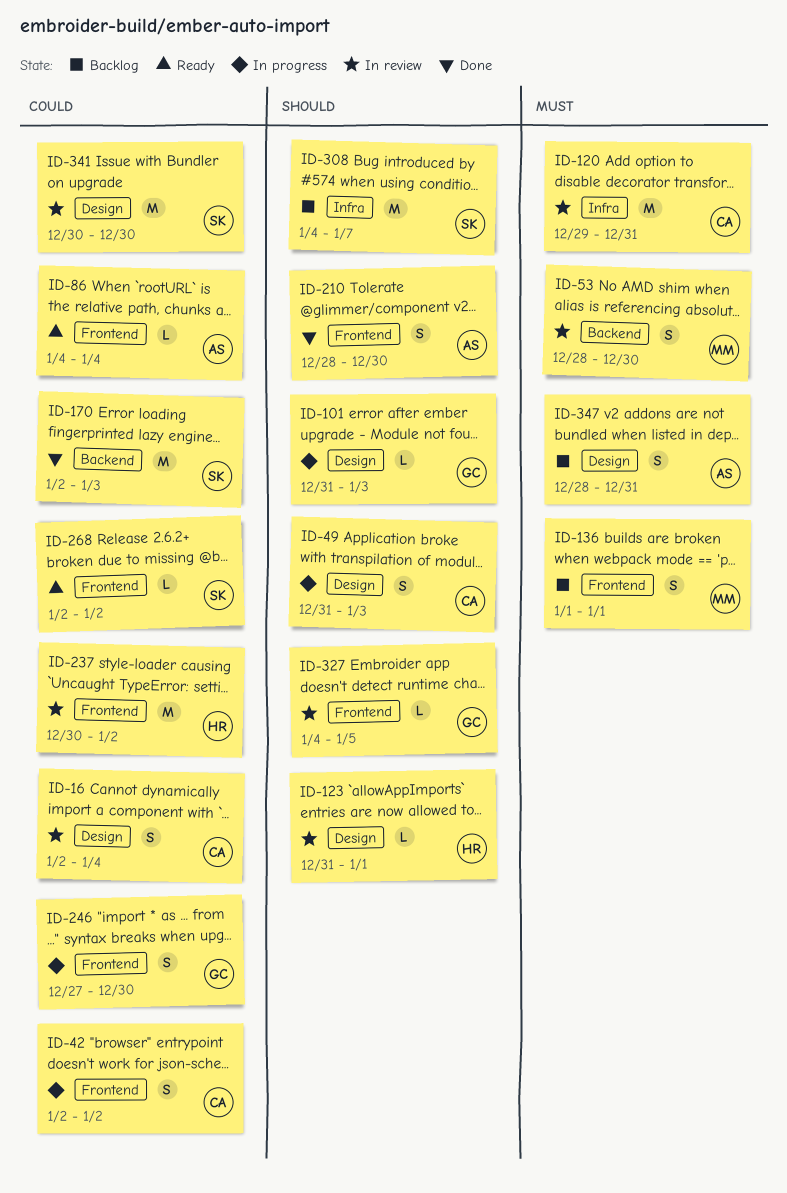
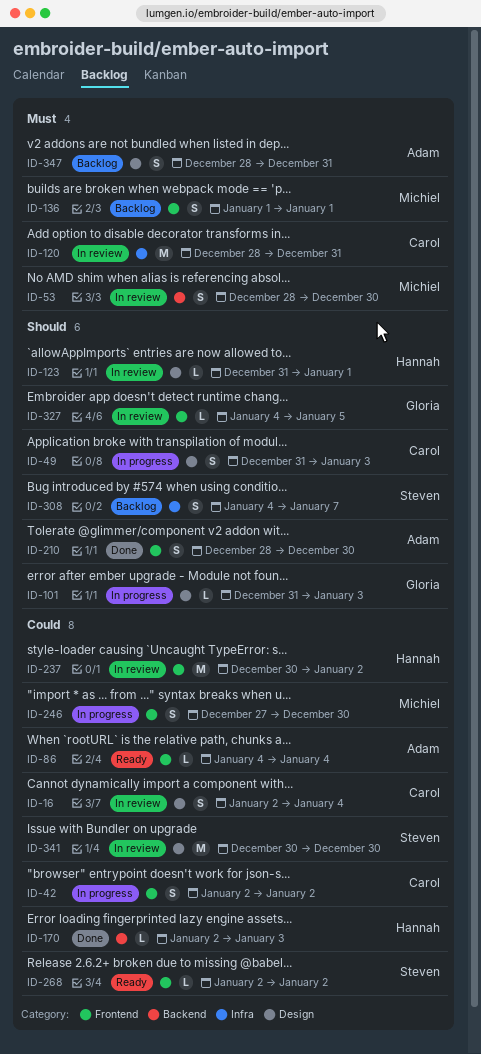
ID-120, start: Dec 29 -> Dec 28
ID-170, owner: Steven -> Hannah
ID-170, estimate: M -> L
ID-246, owner: Gloria -> Michiel
ID-308, estimate: M -> S

